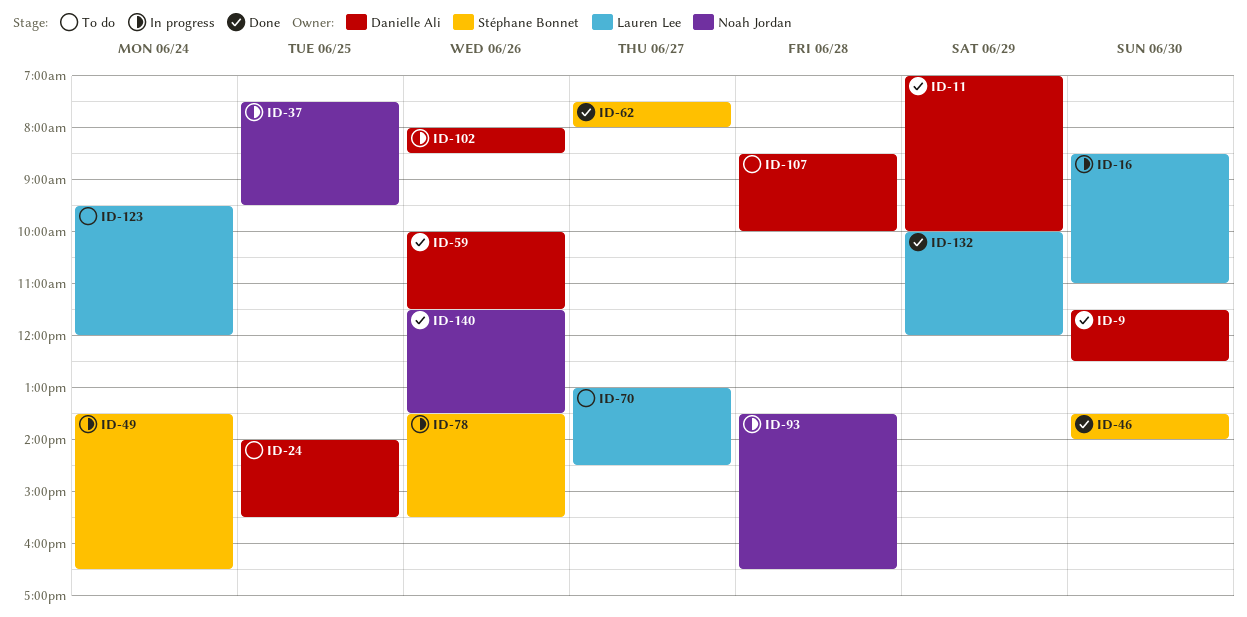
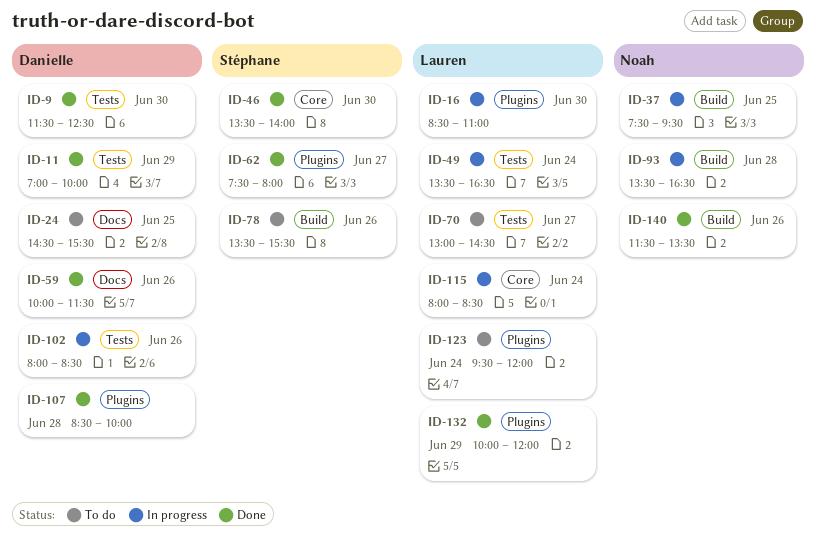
ID-24, begins: 14:00 -> 14:30
ID-49, owner: Stéphane Bonnet -> Lauren Lee
ID-78, status: In progress -> To do
ID-107, status: To do -> Done
ID-115: none -> present

